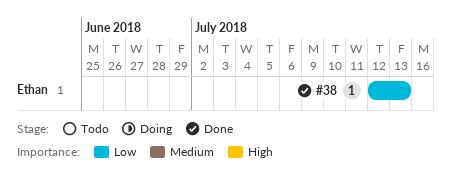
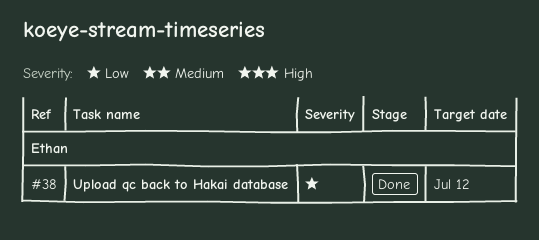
#38, due: Jul 13 -> Jul 12

